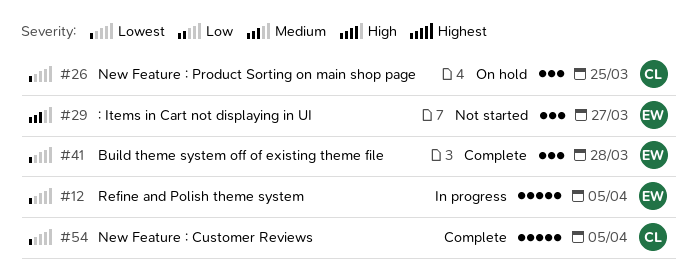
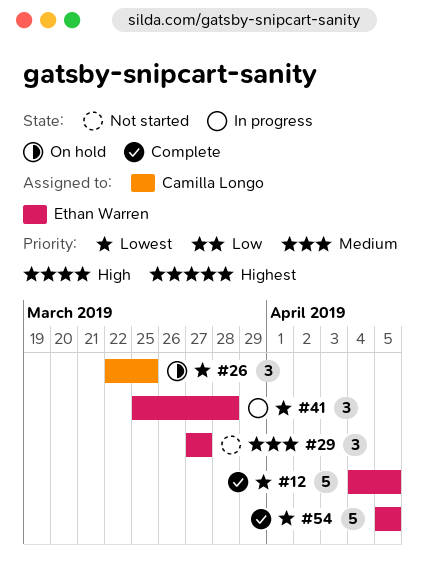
#12, status: In progress -> Complete
#41, status: Complete -> In progress
#54, owner: Camilla Longo -> Ethan Warren

